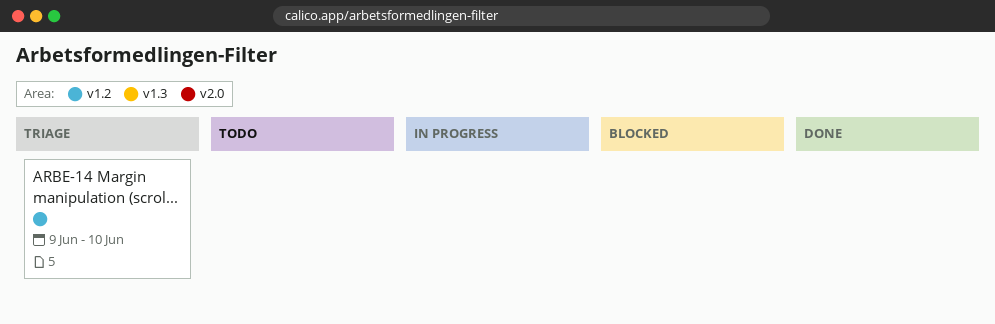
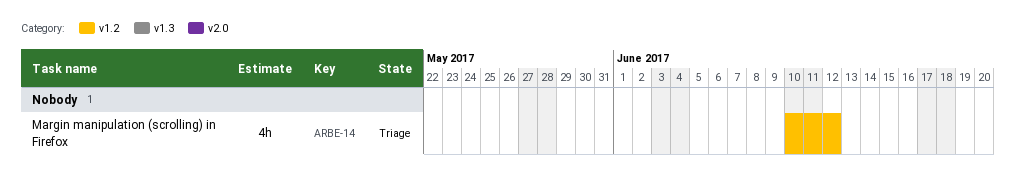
ARBE-14, start: Jun 9 -> Jun 10
ARBE-14, due: Jun 10 -> Jun 12

